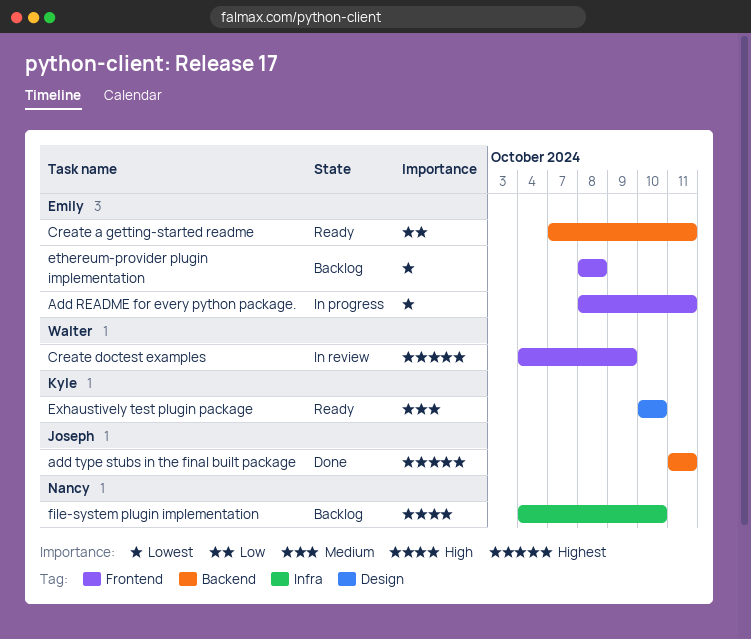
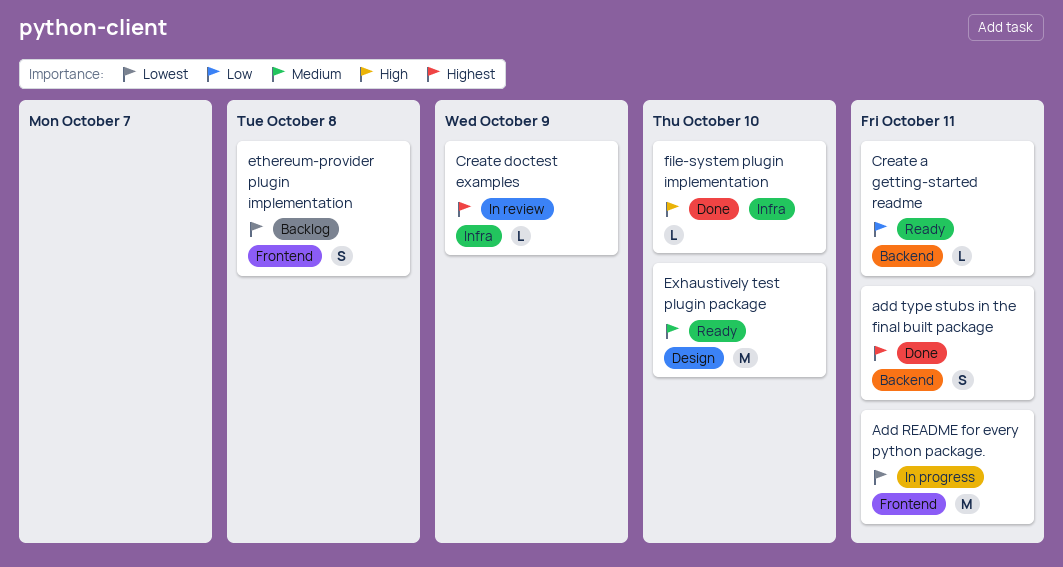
Create doctest examples, label: Frontend -> Infra
file-system plugin implementation, status: Backlog -> Done

